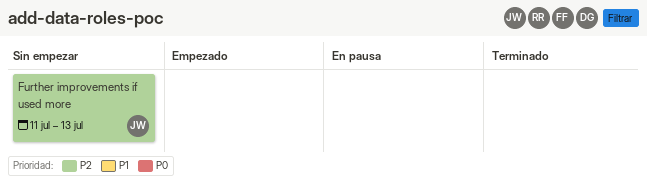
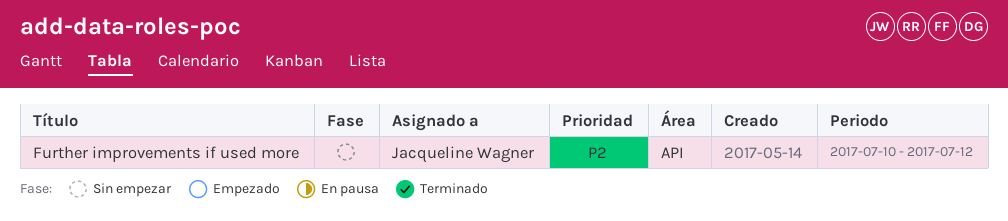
Further improvements if used more, start: Jul 11 -> Jul 10
Further improvements if used more, due: Jul 13 -> Jul 12

